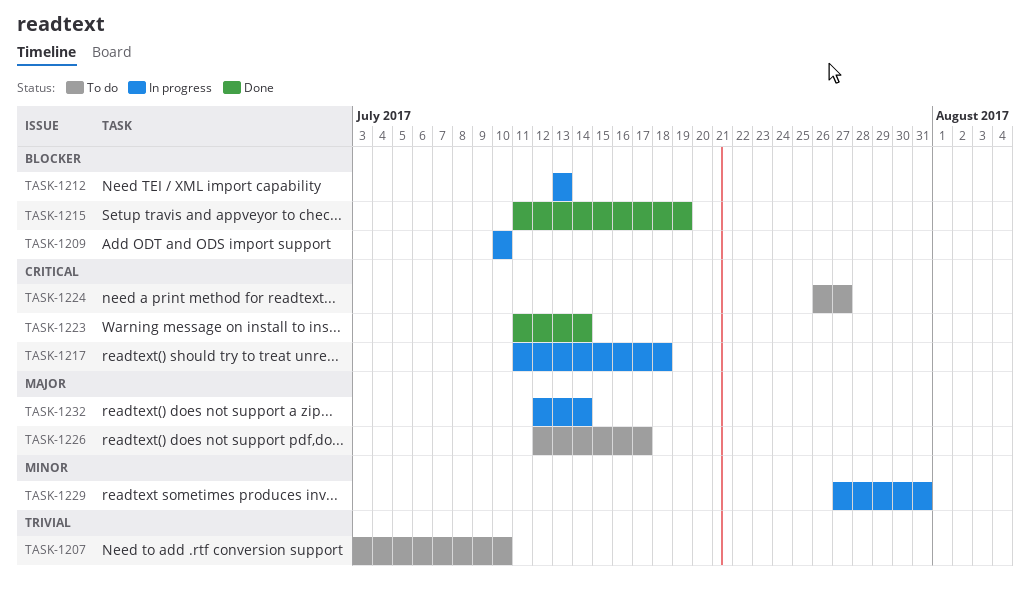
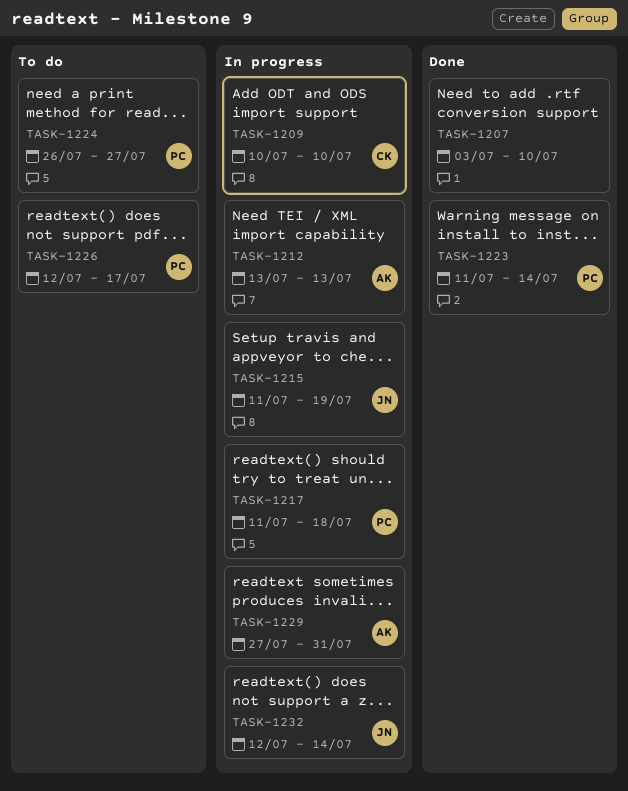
TASK-1207, status: To do -> Done
TASK-1215, status: Done -> In progress

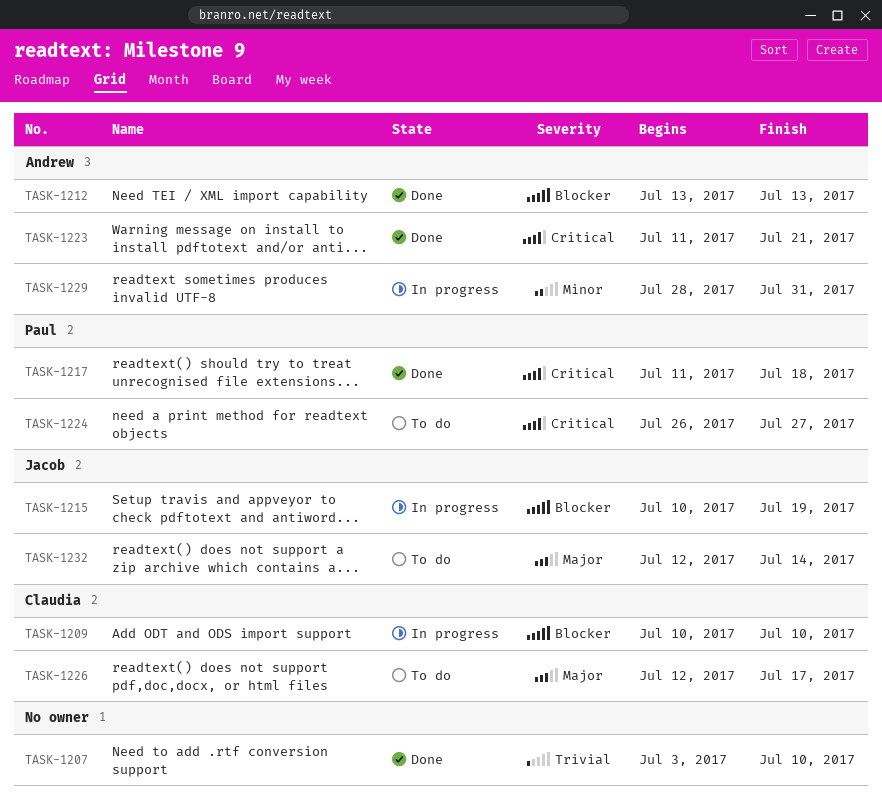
TASK-1212, status: In progress -> Done
TASK-1215, start: Jul 11 -> Jul 10
TASK-1217, status: In progress -> Done
TASK-1223, owner: Paul -> Andrew
TASK-1223, due: Jul 14 -> Jul 21
TASK-1226, owner: Paul -> Claudia
TASK-1229, start: Jul 27 -> Jul 28
TASK-1232, status: In progress -> To do

